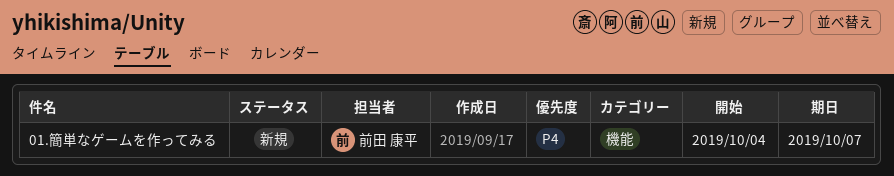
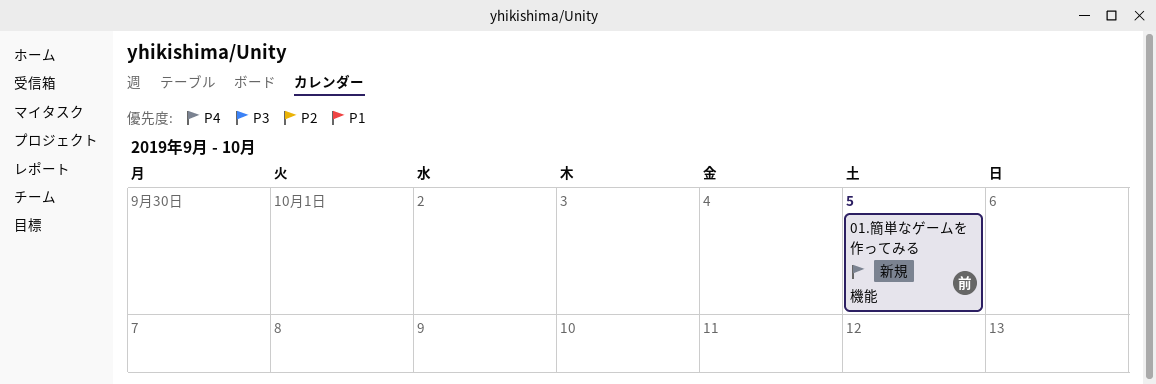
01.簡単なゲームを作ってみる, due: Oct 7 -> Oct 5

